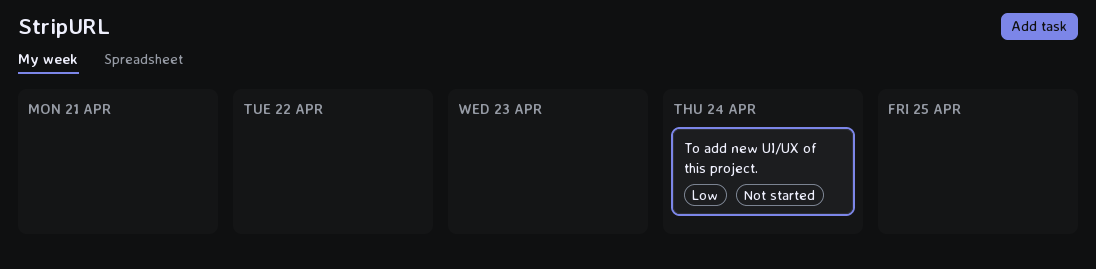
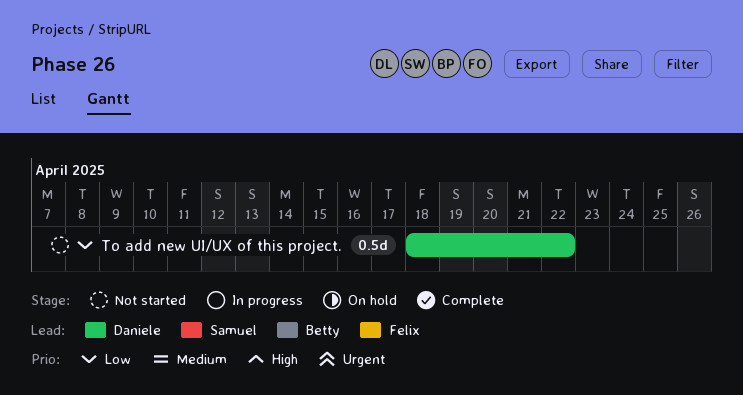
To add new UI/UX of this project., due: Apr 24 -> Apr 22

